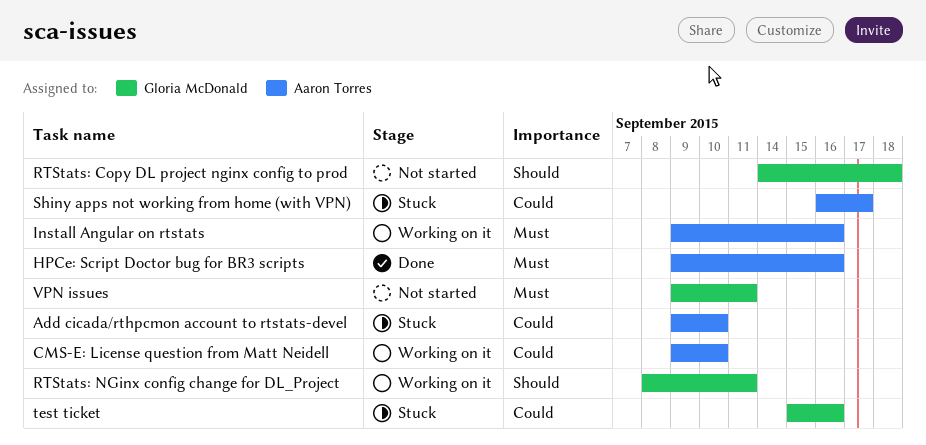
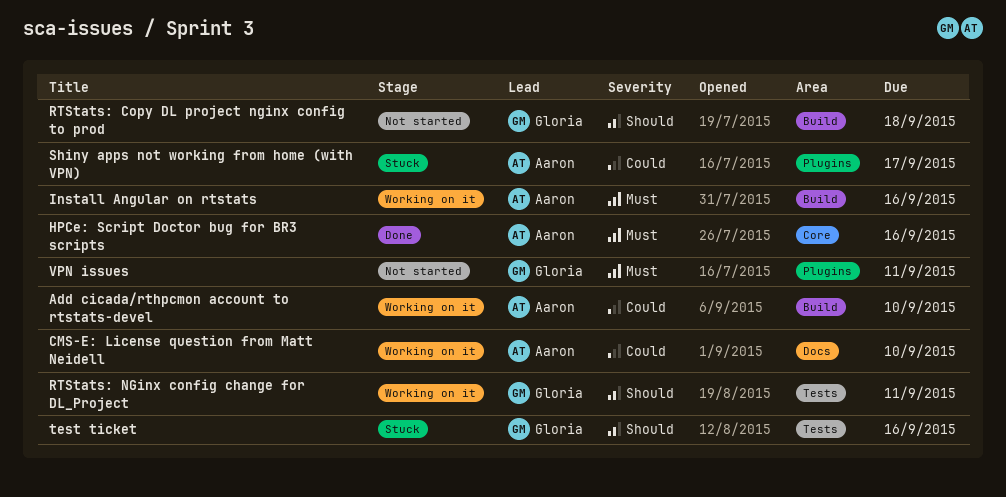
Add cicada/rthpcmon account to rtstats-devel, status: Stuck -> Working on it
test ticket, priority: Could -> Should

